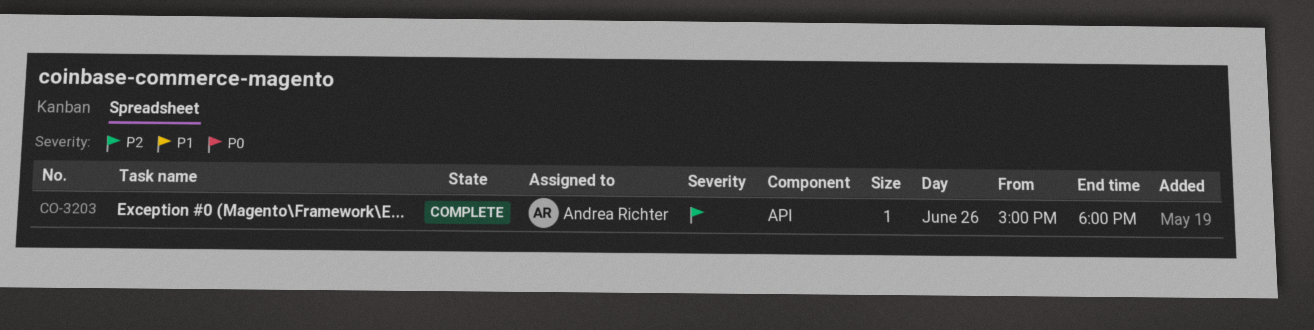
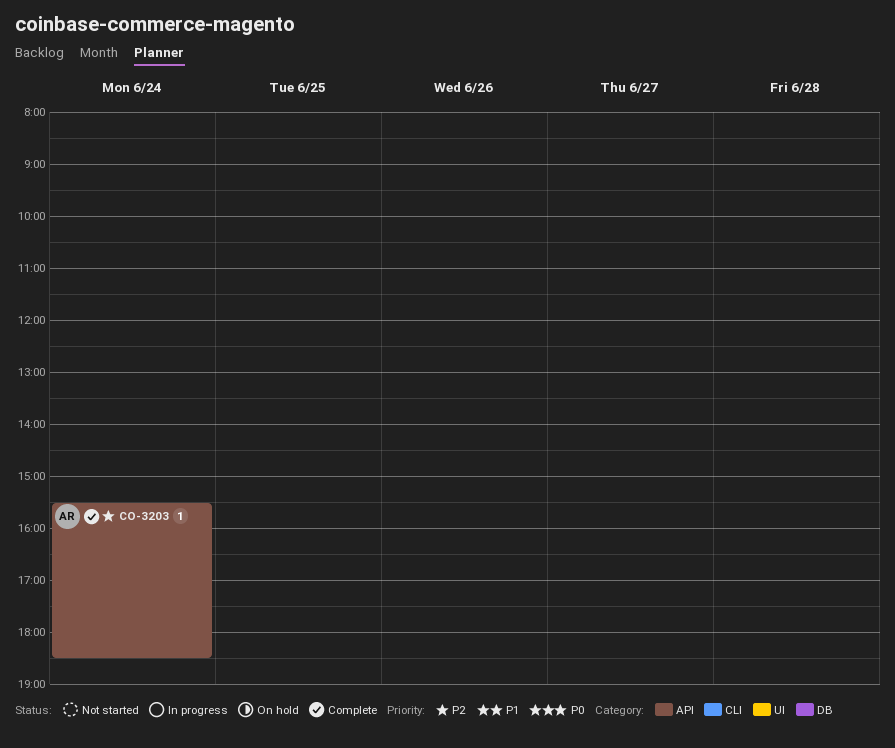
CO-3203, day: Jun 26 -> Jun 24
CO-3203, begins: 15:00 -> 15:30
CO-3203, ends: 18:00 -> 18:30

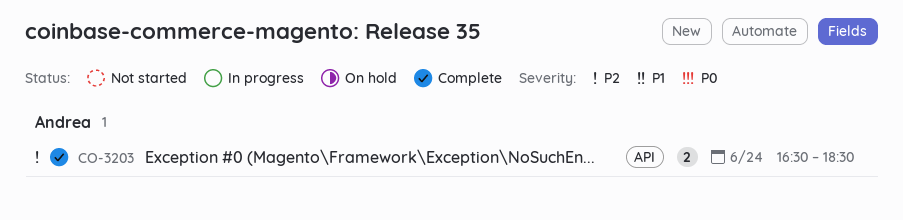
CO-3203, estimate: 1 -> 2
CO-3203, begins: 15:30 -> 16:30

